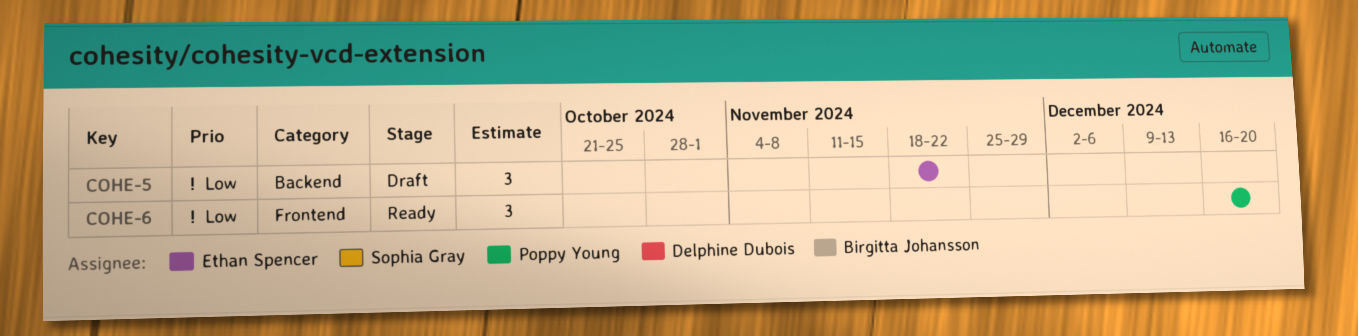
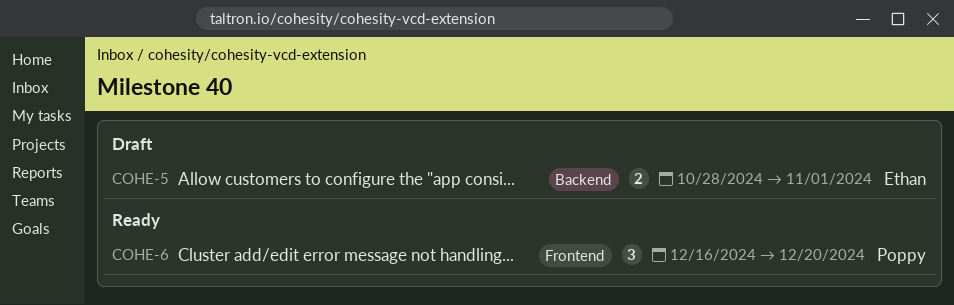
COHE-5, estimate: 3 -> 2
COHE-5, start: Nov 18 -> Oct 28
COHE-5, due: Nov 22 -> Nov 1

